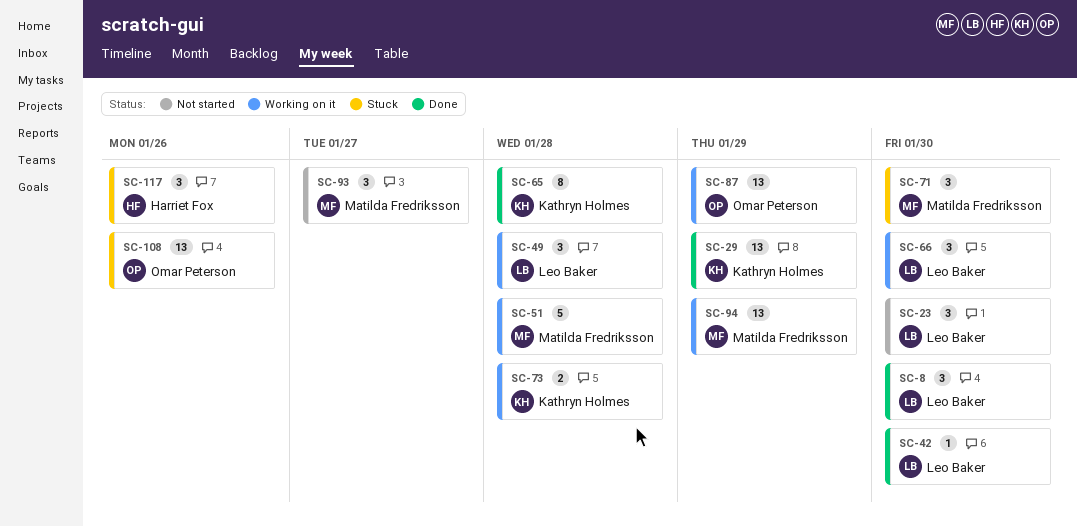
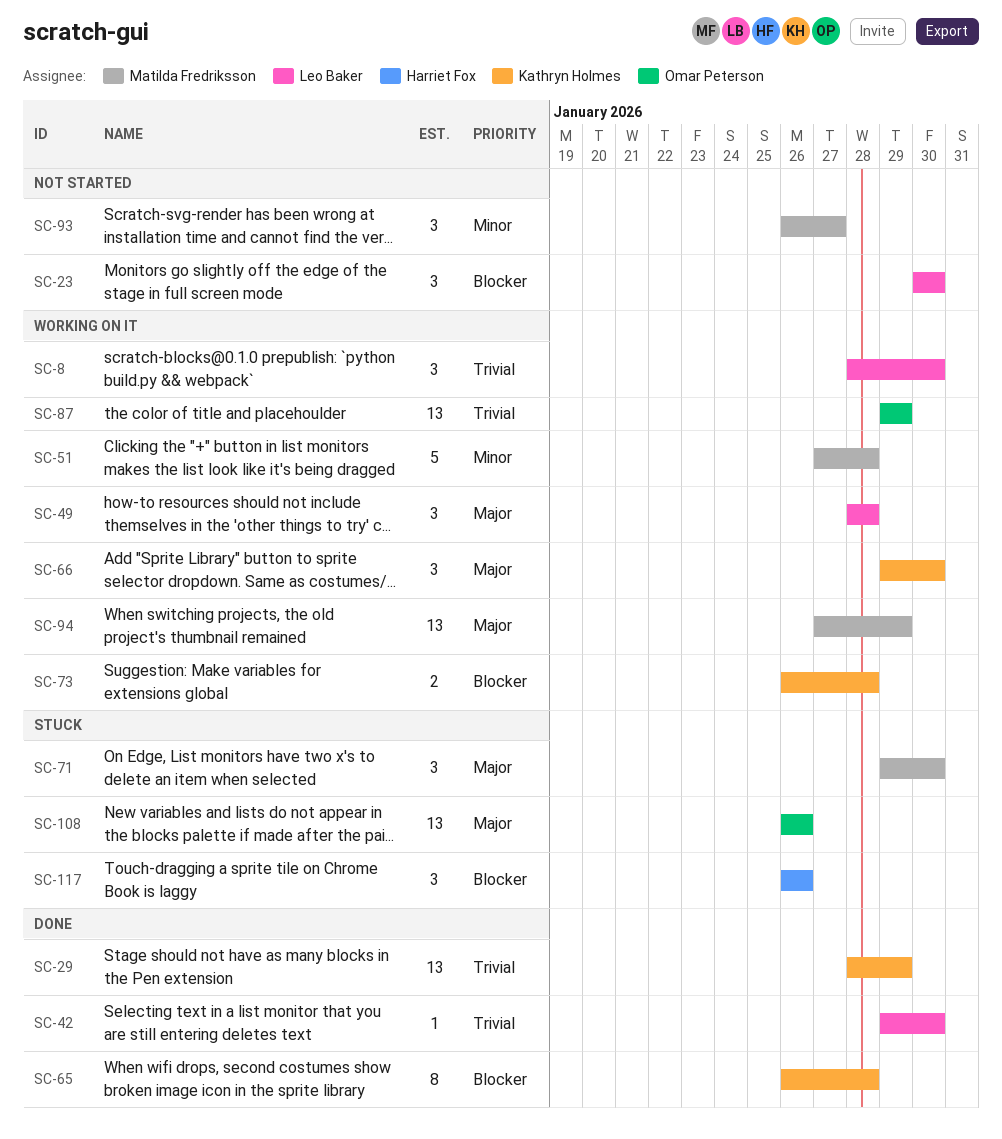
SC-8, status: Done -> Working on it
SC-66, owner: Leo Baker -> Kathryn Holmes

